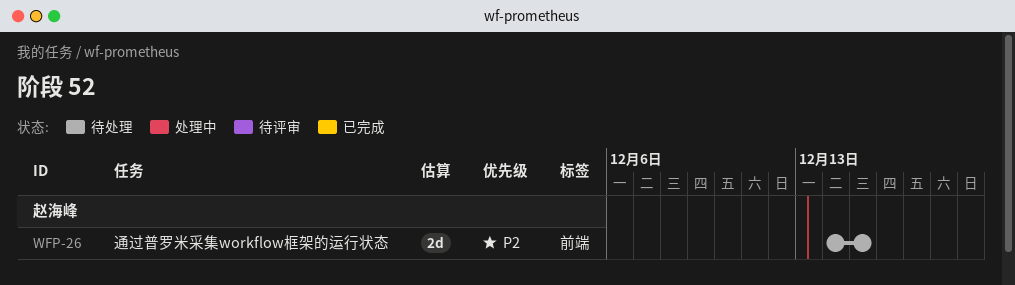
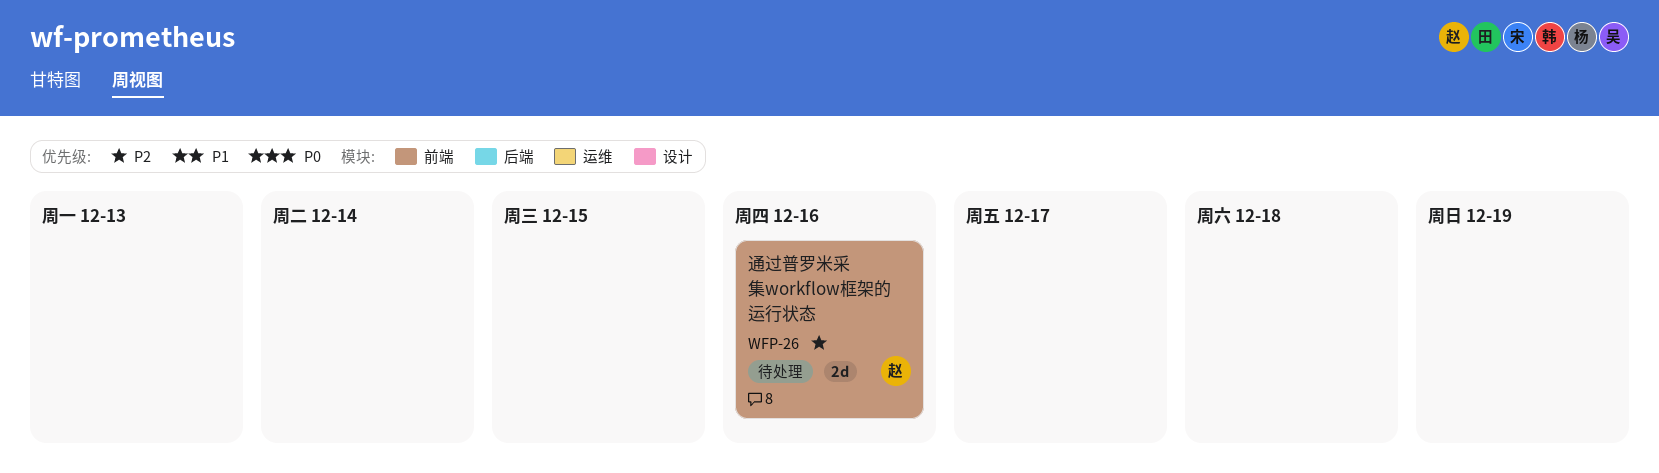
WFP-26, due: Dec 15 -> Dec 16

